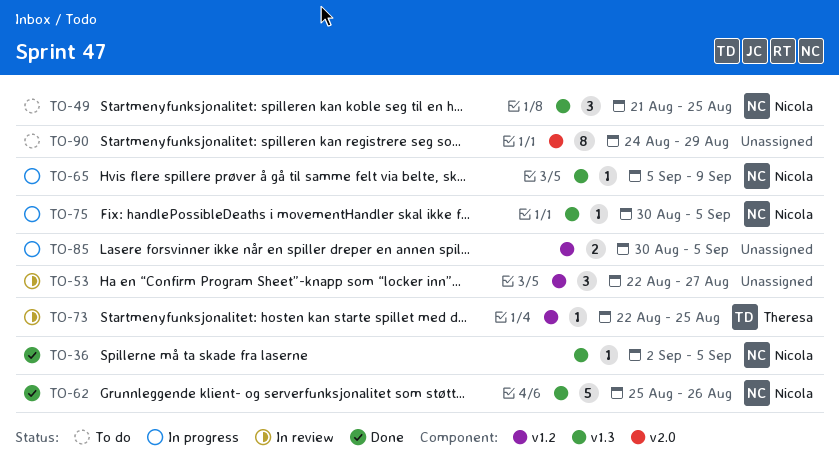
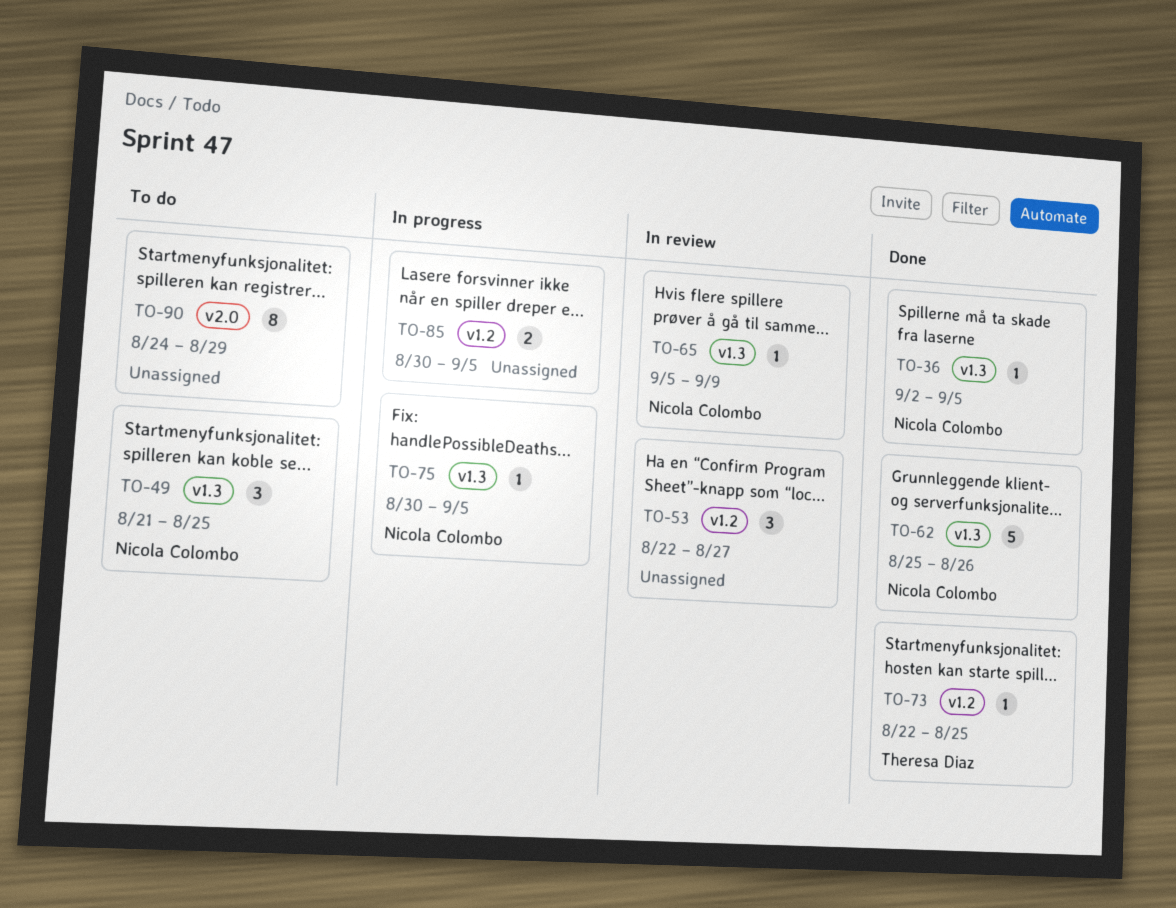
TO-65, status: In progress -> In review
TO-73, status: In review -> Done

